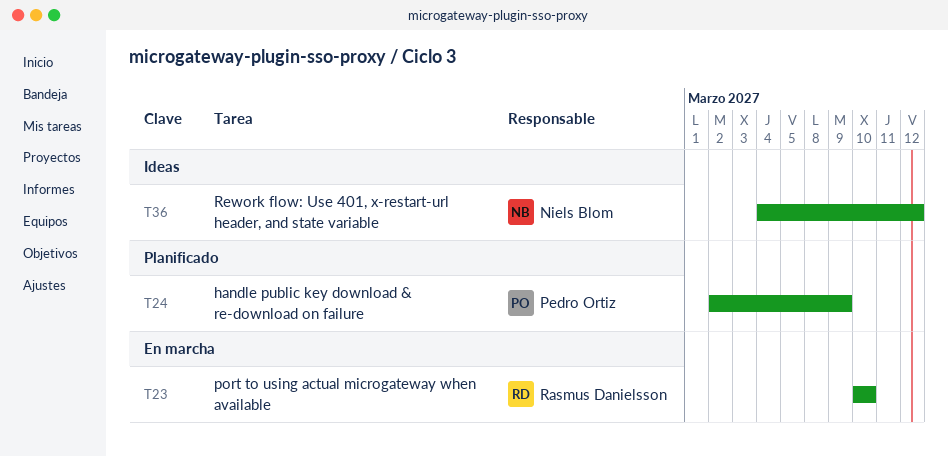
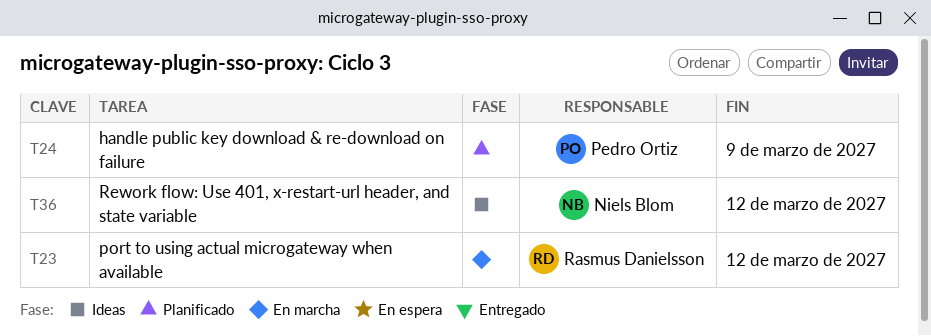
T23, due: Mar 10 -> Mar 12

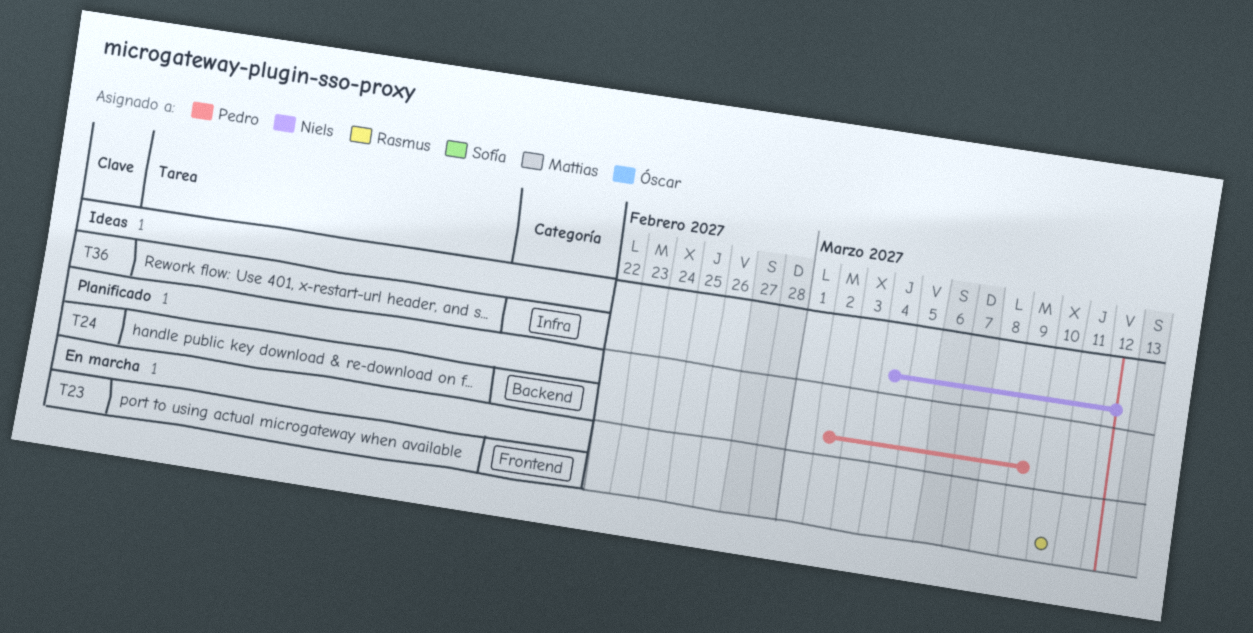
T23, due: Mar 12 -> Mar 10

